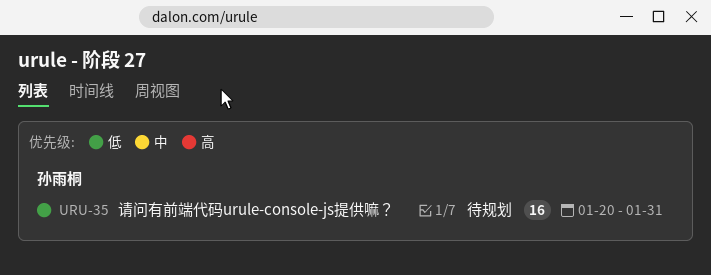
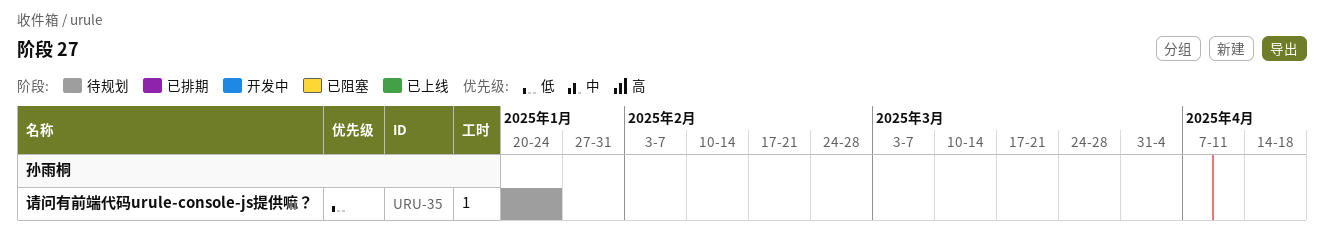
URU-35, estimate: 16 -> 1
URU-35, due: Jan 31 -> Jan 24

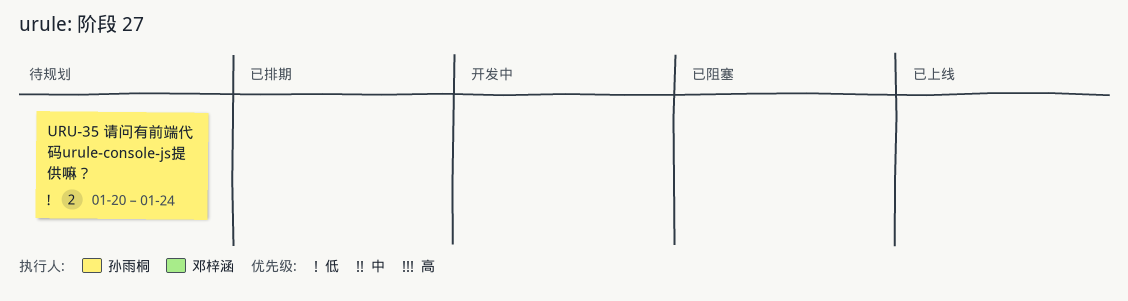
URU-35, estimate: 1 -> 2

